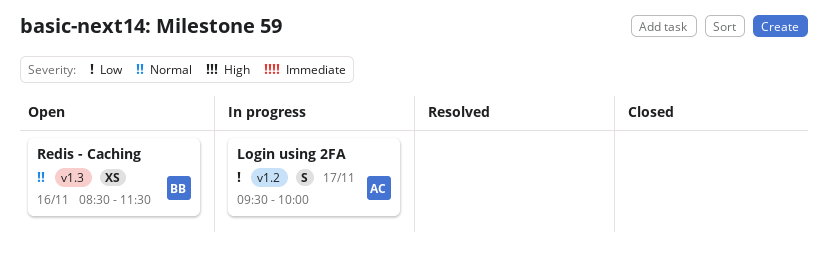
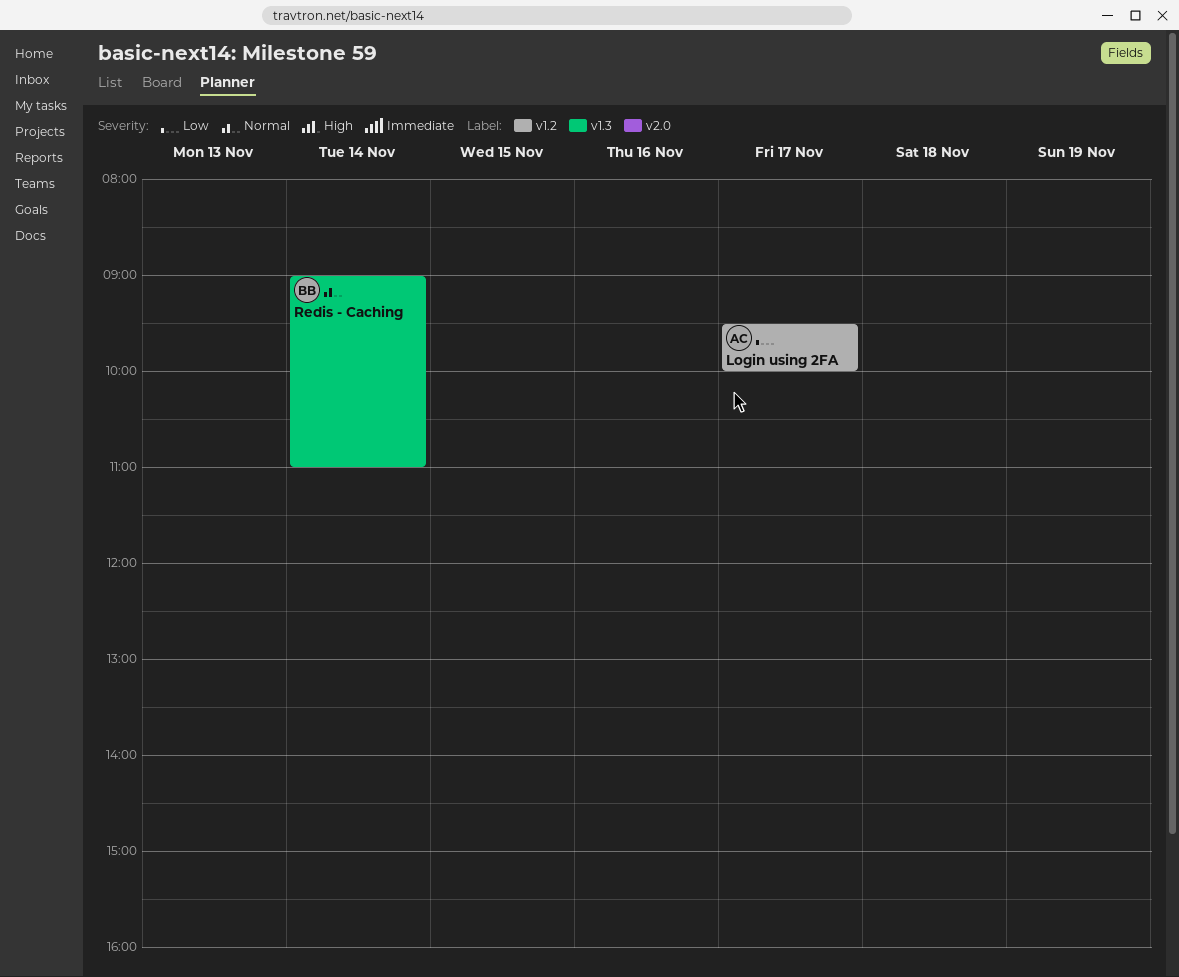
Redis - Caching, day: Nov 16 -> Nov 14
Redis - Caching, begins: 08:30 -> 09:00
Redis - Caching, ends: 11:30 -> 11:00

